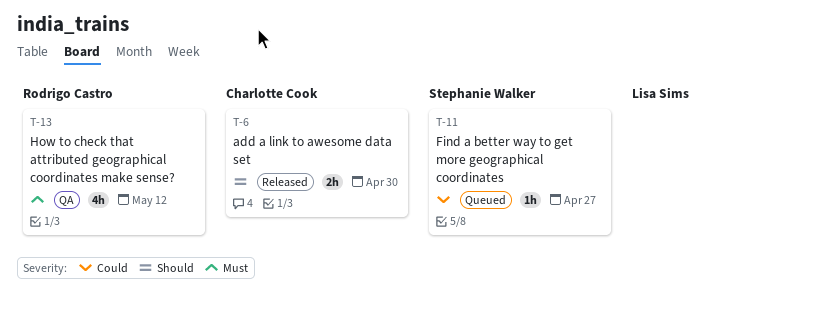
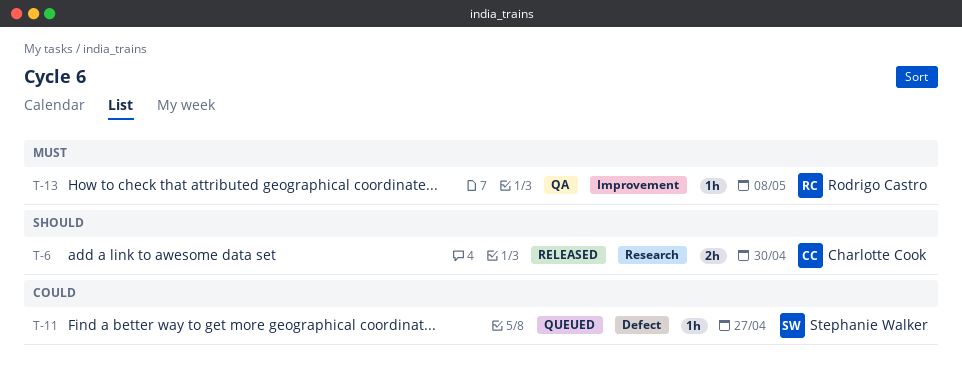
T-13, estimate: 4h -> 1h
T-13, due: May 12 -> May 8

